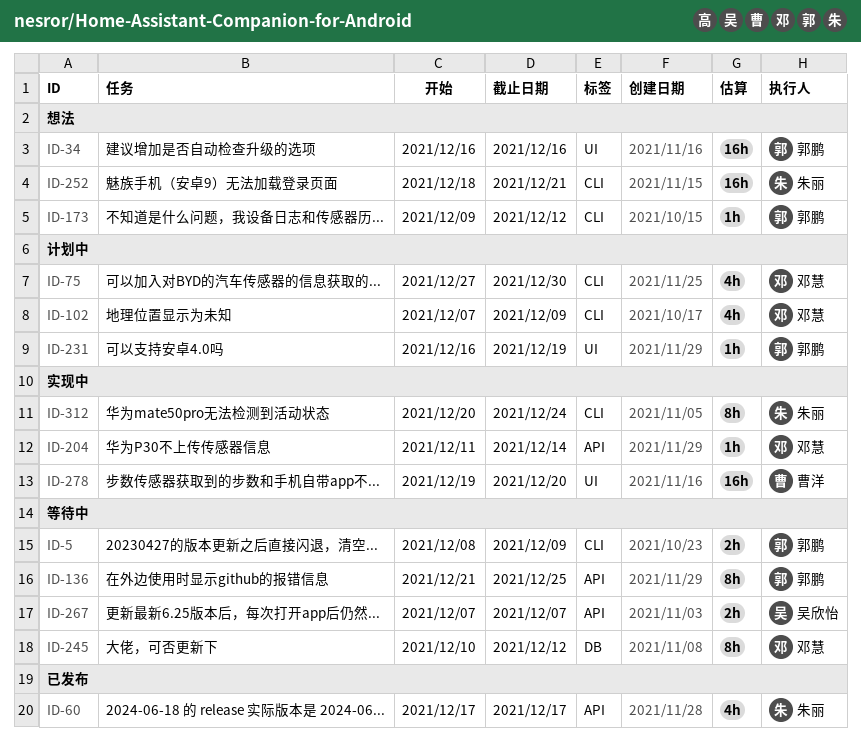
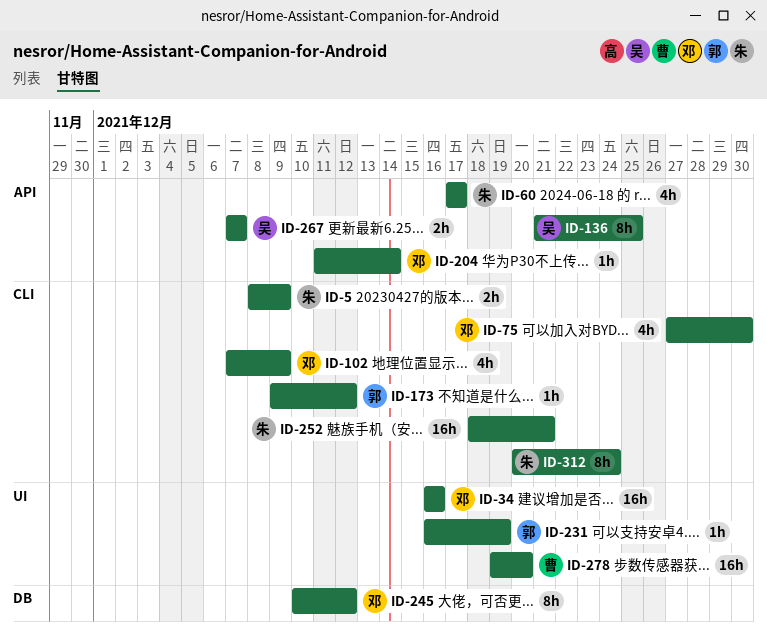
ID-5, owner: 郭鹏 -> 朱丽
ID-34, owner: 郭鹏 -> 邓慧
ID-136, owner: 郭鹏 -> 吴欣怡

